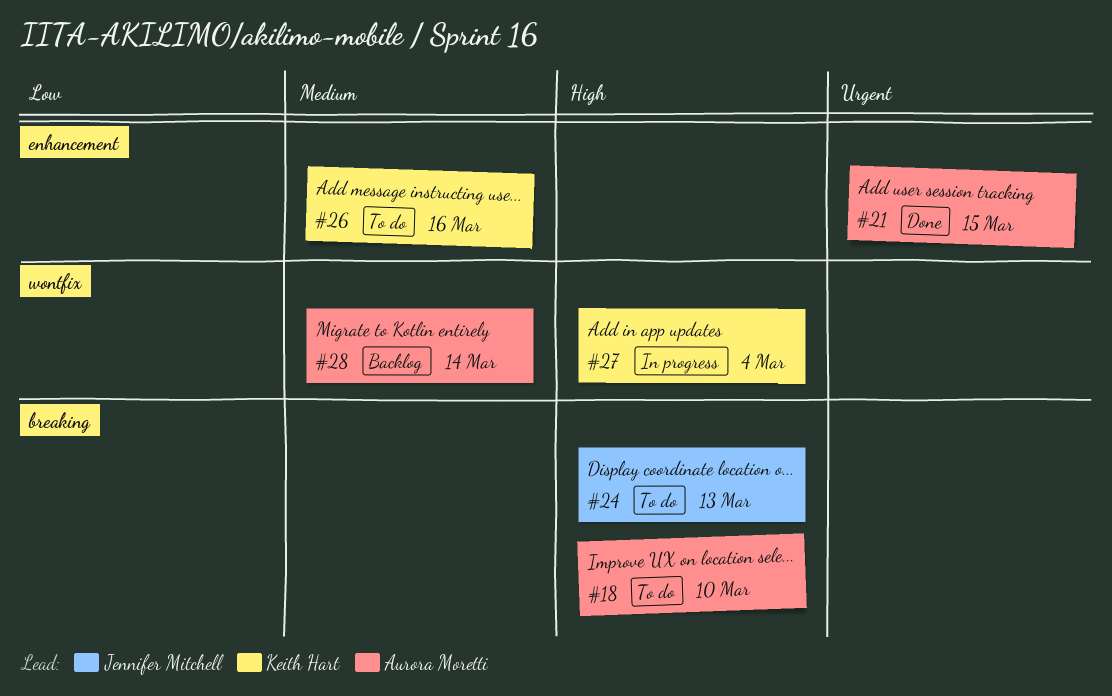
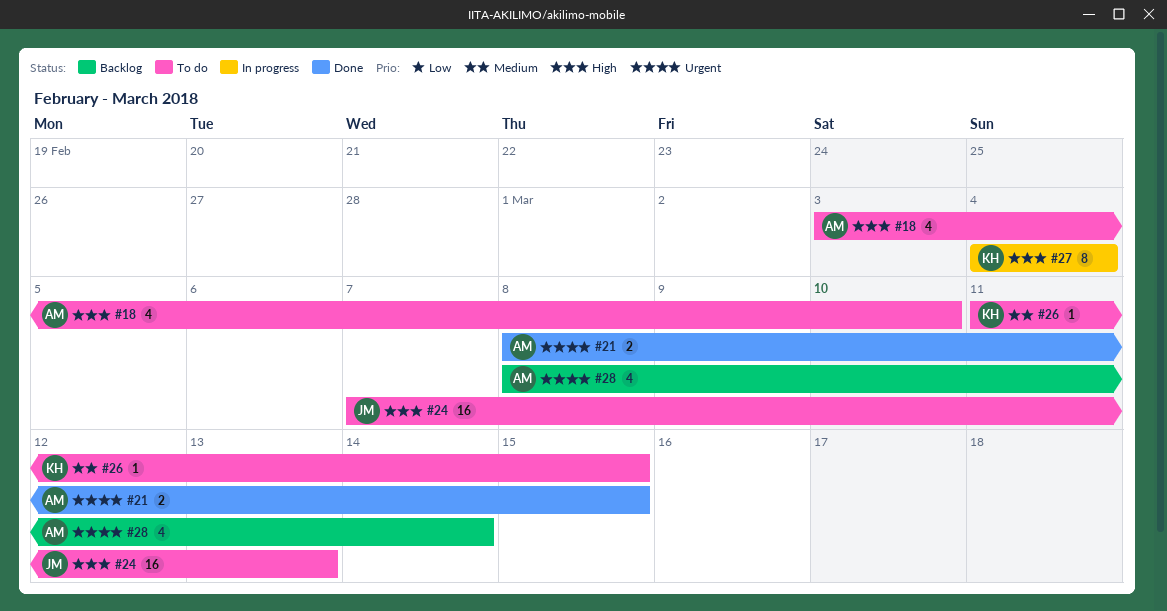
#26, due: Mar 16 -> Mar 15
#28, priority: Medium -> Urgent

